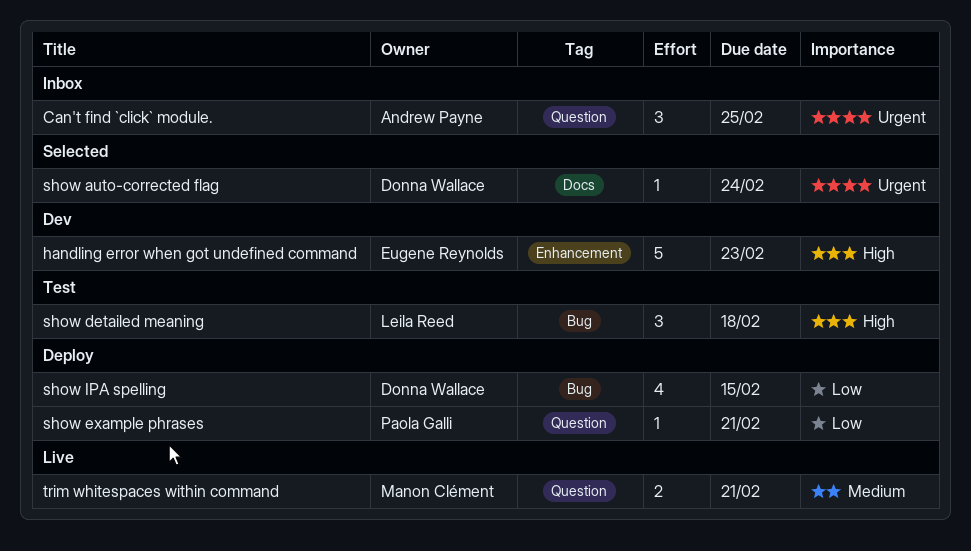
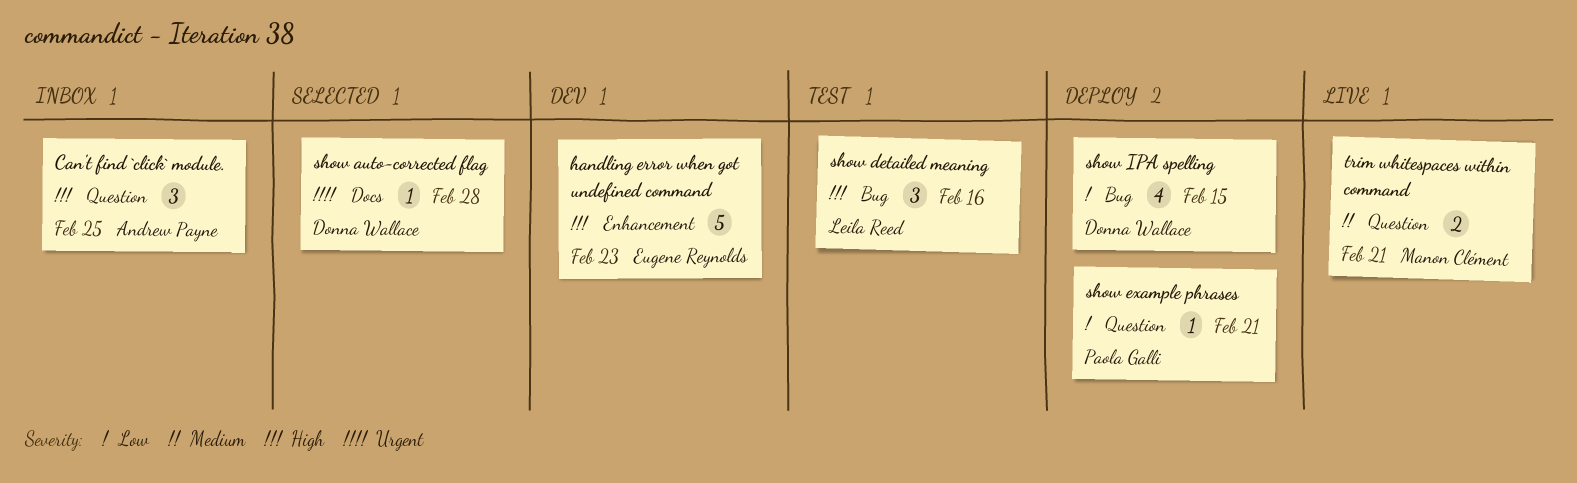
Can't find `click` module., priority: Urgent -> High
show auto-corrected flag, due: Feb 24 -> Feb 28
show detailed meaning, due: Feb 18 -> Feb 16

